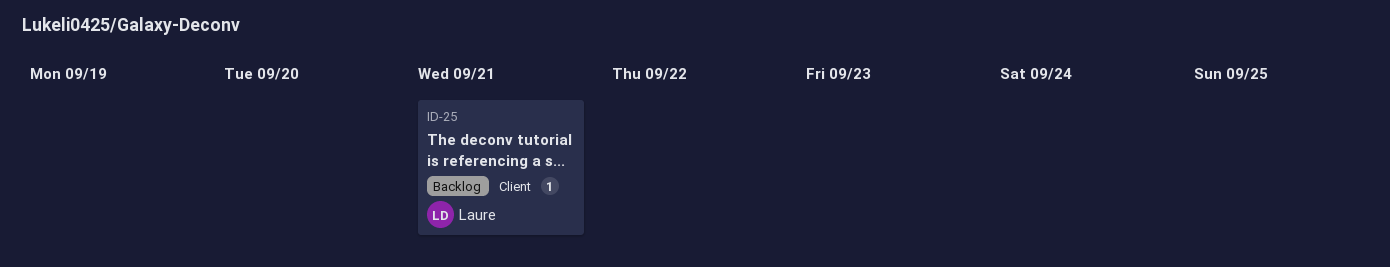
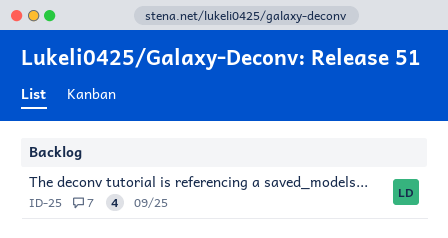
ID-25, estimate: 1 -> 4
ID-25, due: Sep 21 -> Sep 25

